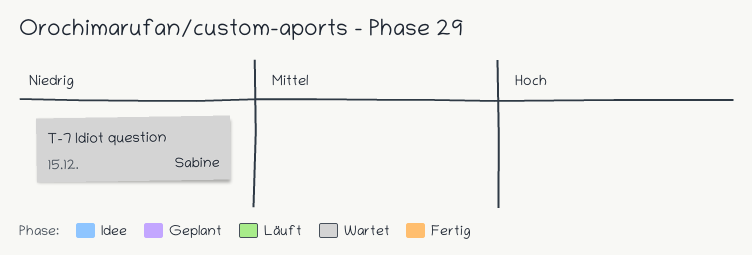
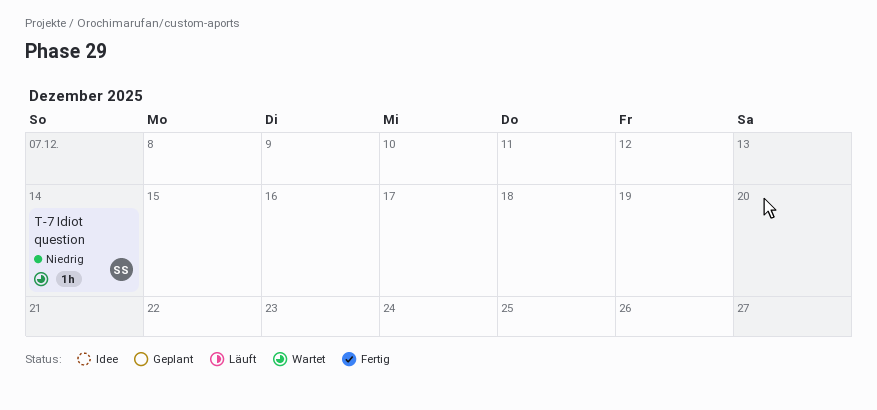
T-7, due: Dec 15 -> Dec 14

